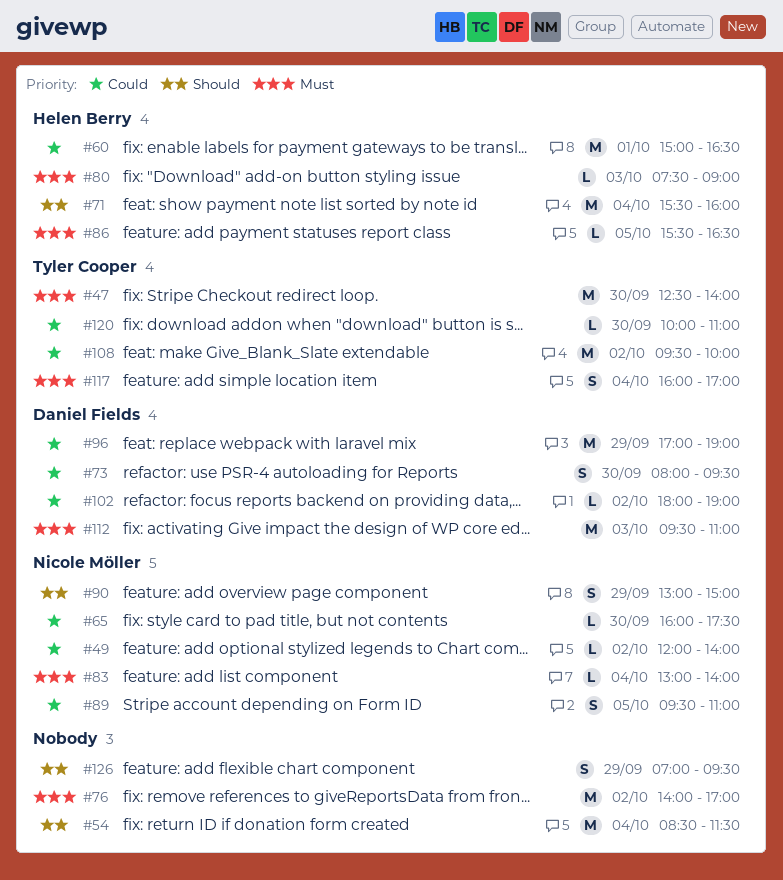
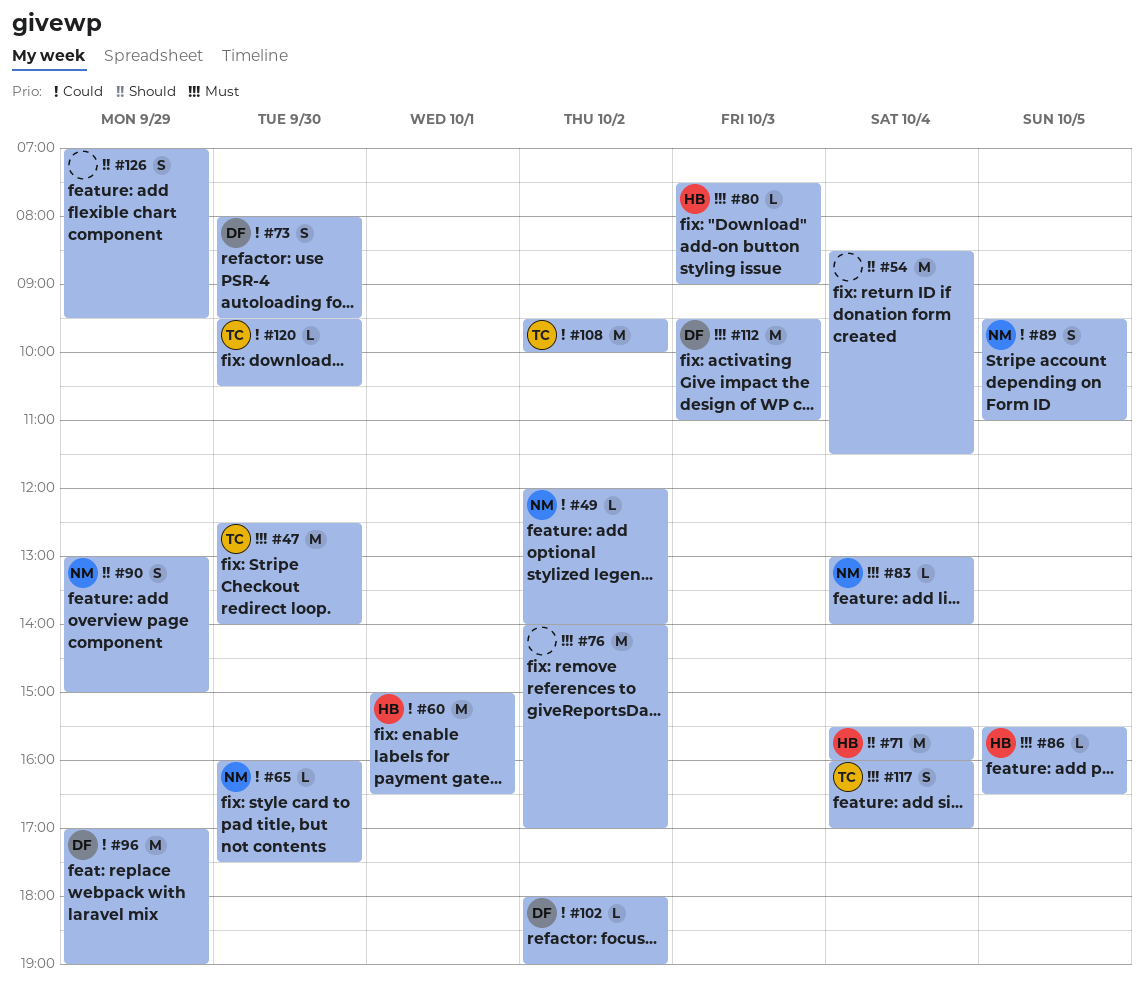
#120, begins: 10:00 -> 09:30
#120, ends: 11:00 -> 10:30

